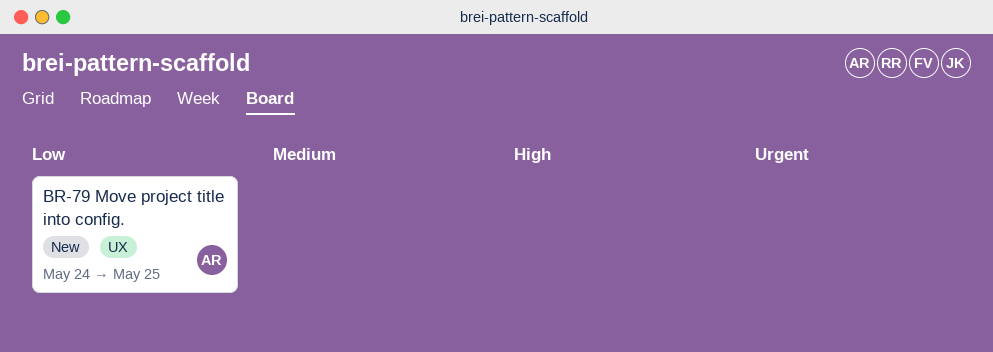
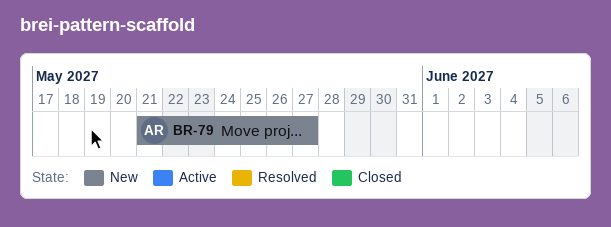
BR-79, start: May 24 -> May 21
BR-79, due: May 25 -> May 27

